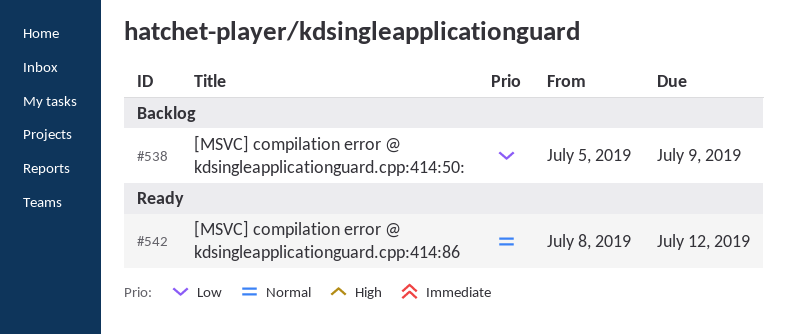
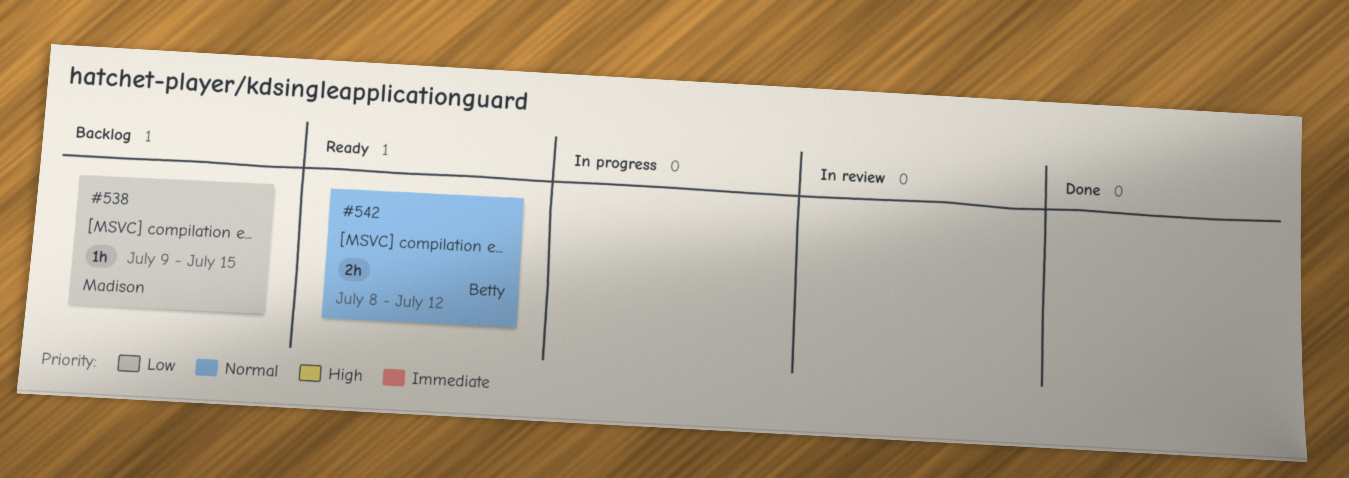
#538, start: Jul 5 -> Jul 9
#538, due: Jul 9 -> Jul 15

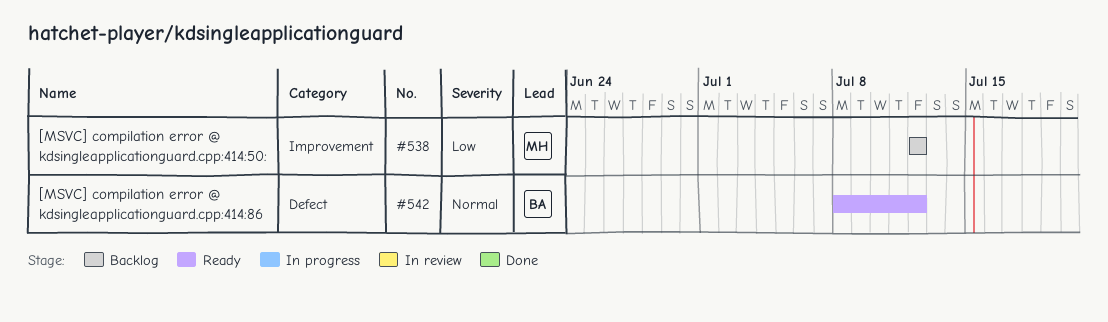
#538, start: Jul 9 -> Jul 12
#538, due: Jul 15 -> Jul 12

